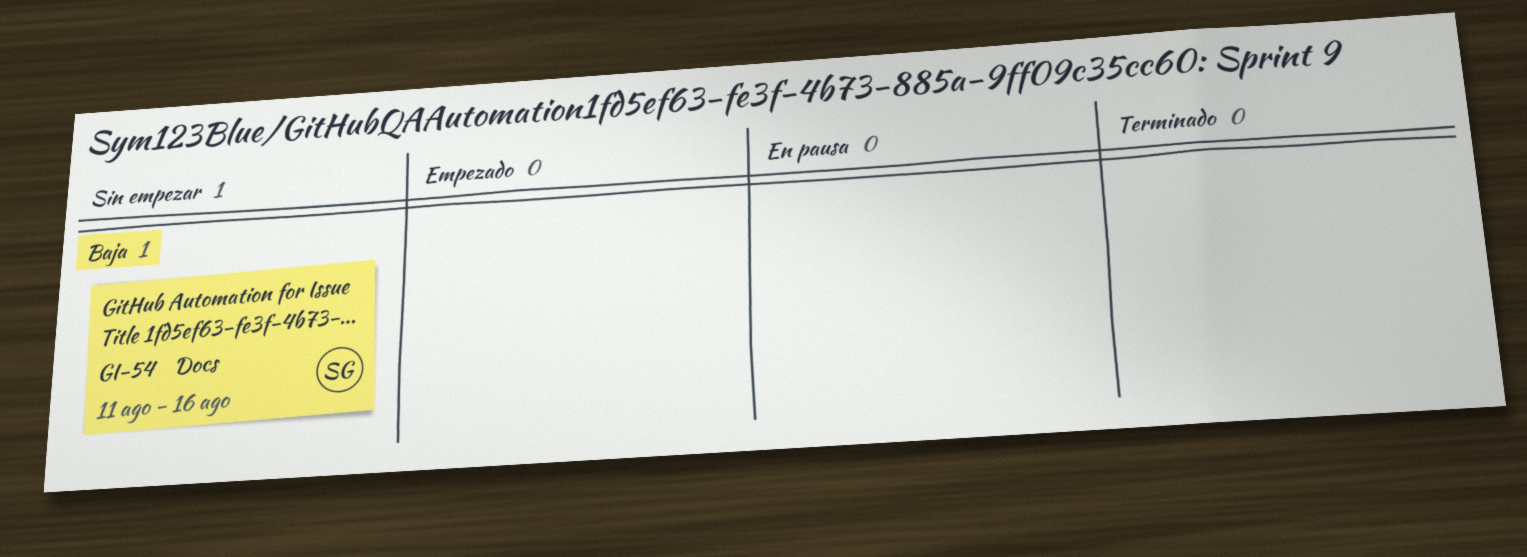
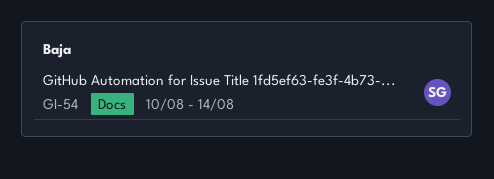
GI-54, start: Aug 11 -> Aug 10
GI-54, due: Aug 16 -> Aug 14

